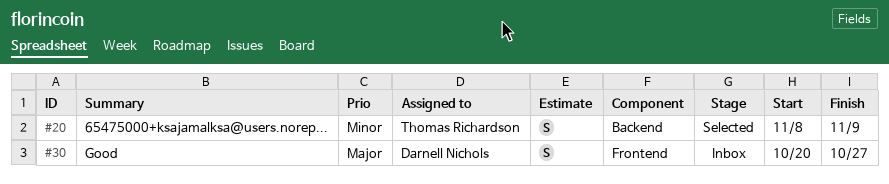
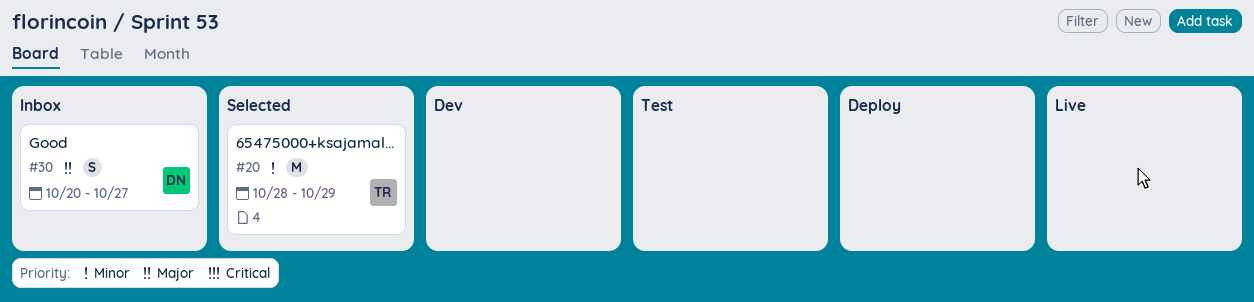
#20, estimate: S -> M
#20, start: Nov 8 -> Oct 28
#20, due: Nov 9 -> Oct 29

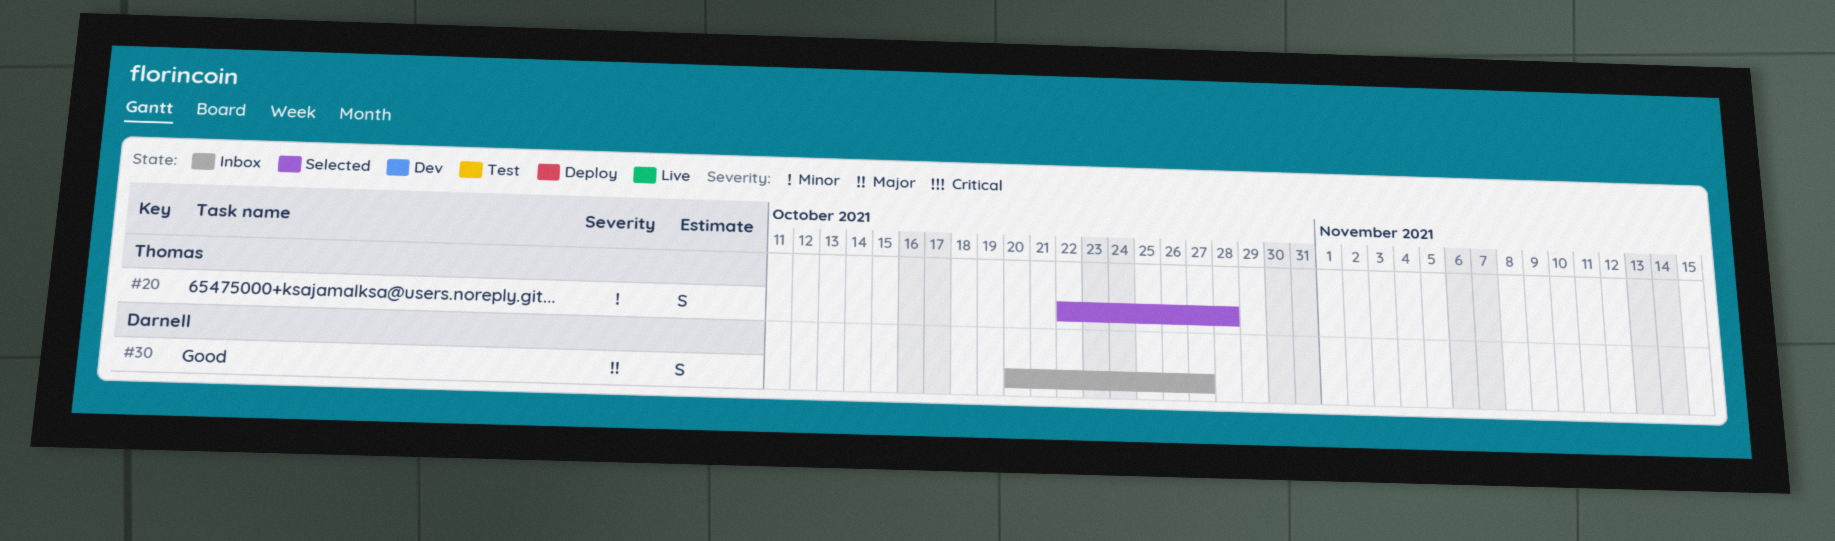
#20, estimate: M -> S
#20, start: Oct 28 -> Oct 22
#20, due: Oct 29 -> Oct 28

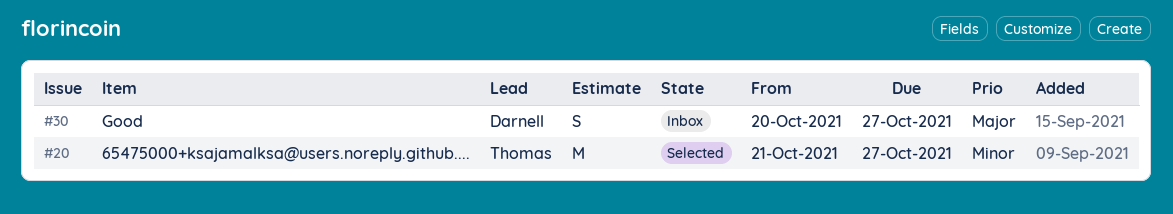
#20, estimate: S -> M
#20, start: Oct 22 -> Oct 21
#20, due: Oct 28 -> Oct 27

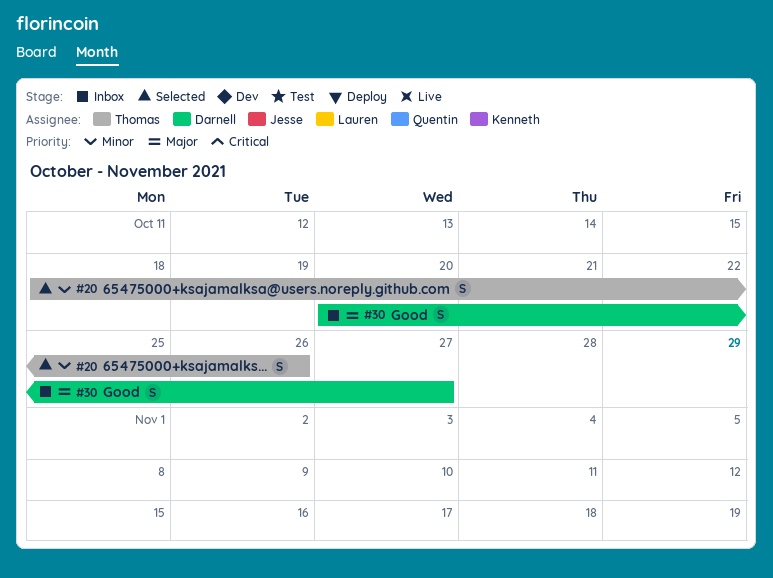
#20, estimate: M -> S
#20, start: Oct 21 -> Oct 18
#20, due: Oct 27 -> Oct 26

